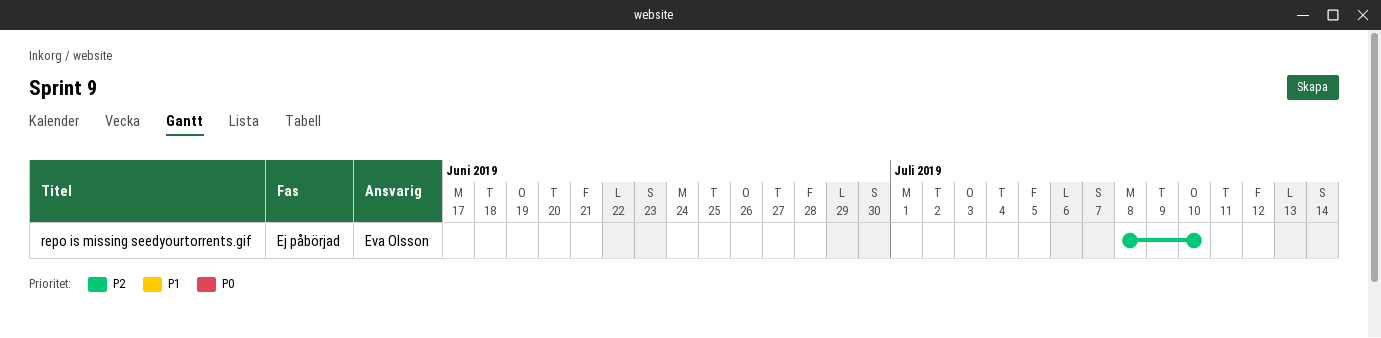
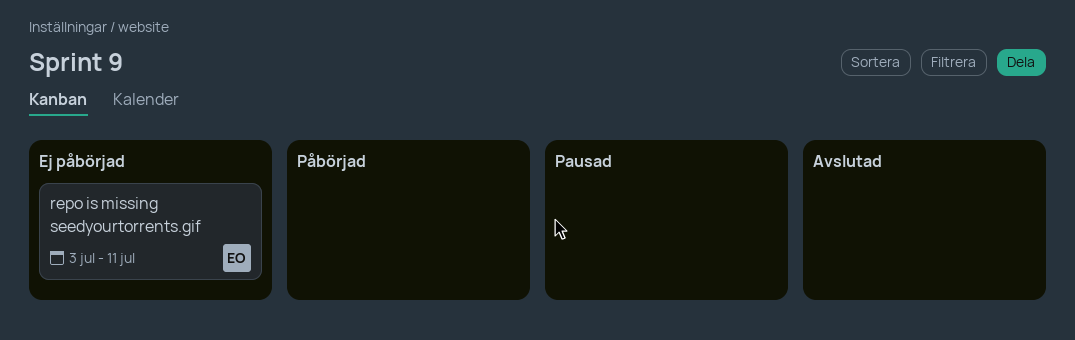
repo is missing seedyourtorrents.gif, start: Jul 8 -> Jul 3
repo is missing seedyourtorrents.gif, due: Jul 10 -> Jul 11

